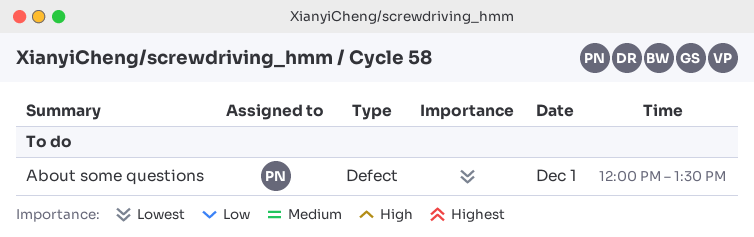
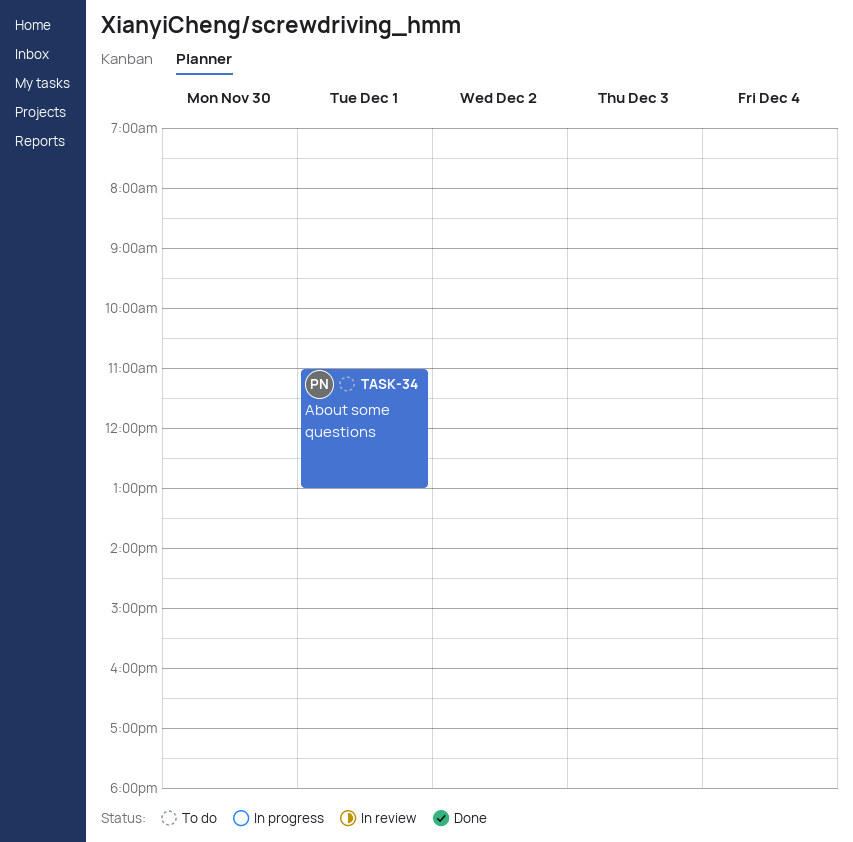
About some questions, begins: 12:00 -> 11:00
About some questions, ends: 13:30 -> 13:00

